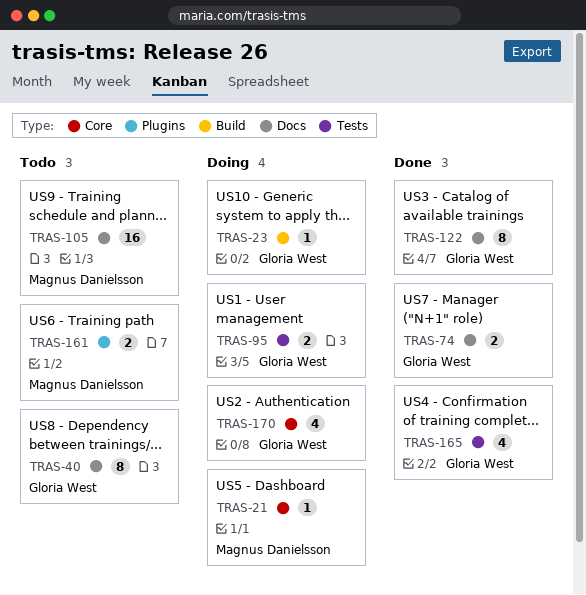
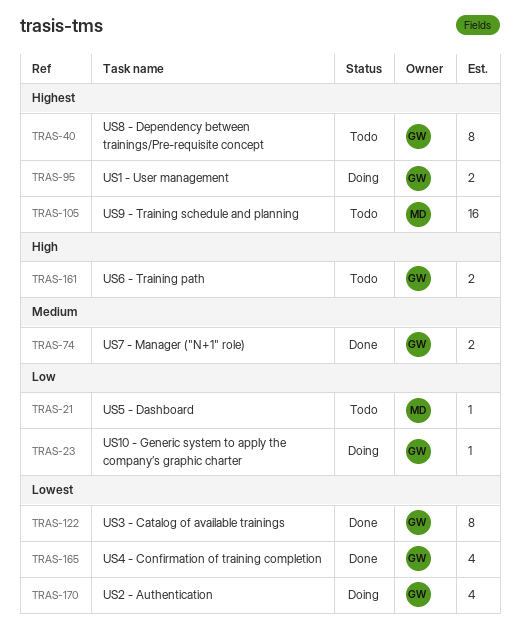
TRAS-21, status: Doing -> Todo
TRAS-161, owner: Magnus Danielsson -> Gloria West

